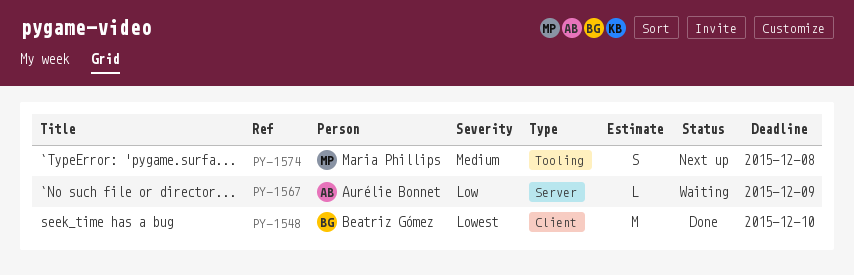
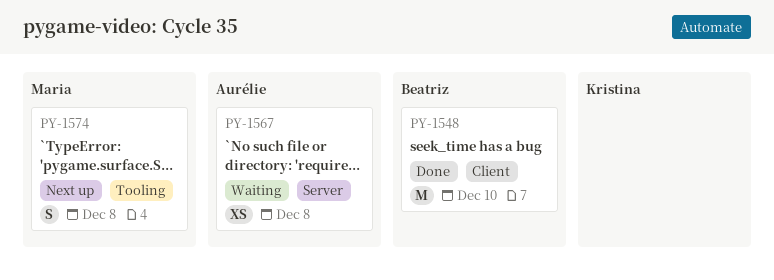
PY-1567, estimate: L -> XS
PY-1567, due: Dec 9 -> Dec 8

